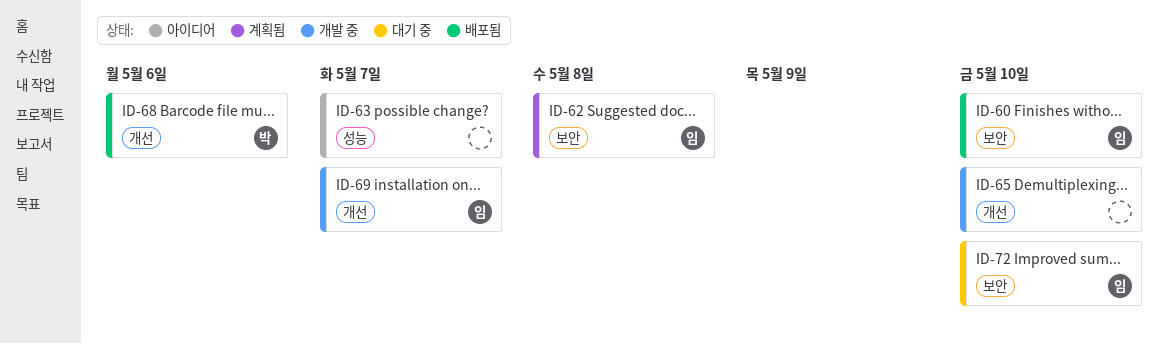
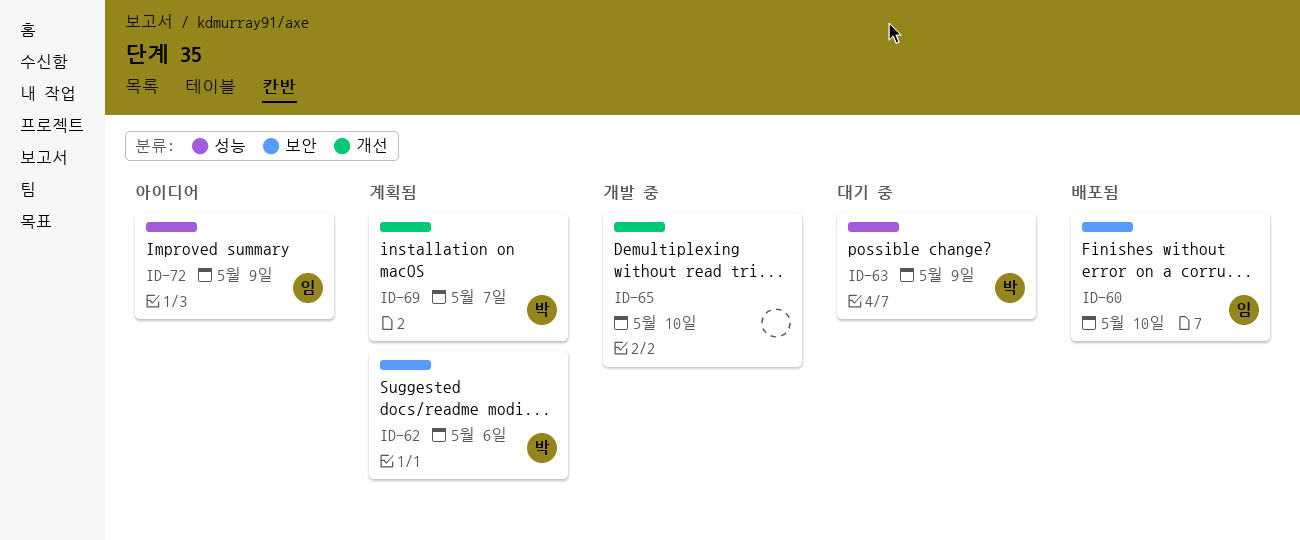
ID-62, owner: 임 -> 박
ID-62, due: May 8 -> May 6
ID-63, status: 아이디어 -> 대기 중
ID-63, owner: none -> 박
ID-63, due: May 7 -> May 9
ID-68: present -> none
ID-69, status: 개발 중 -> 계획됨
ID-69, owner: 임 -> 박
ID-72, status: 대기 중 -> 아이디어
ID-72, label: 보안 -> 성능
ID-72, due: May 10 -> May 9

